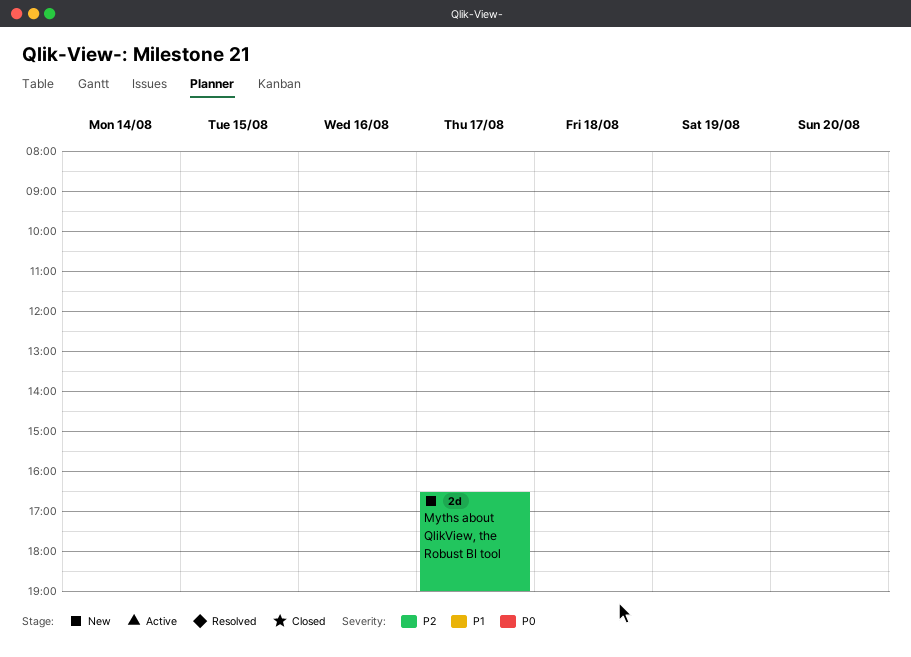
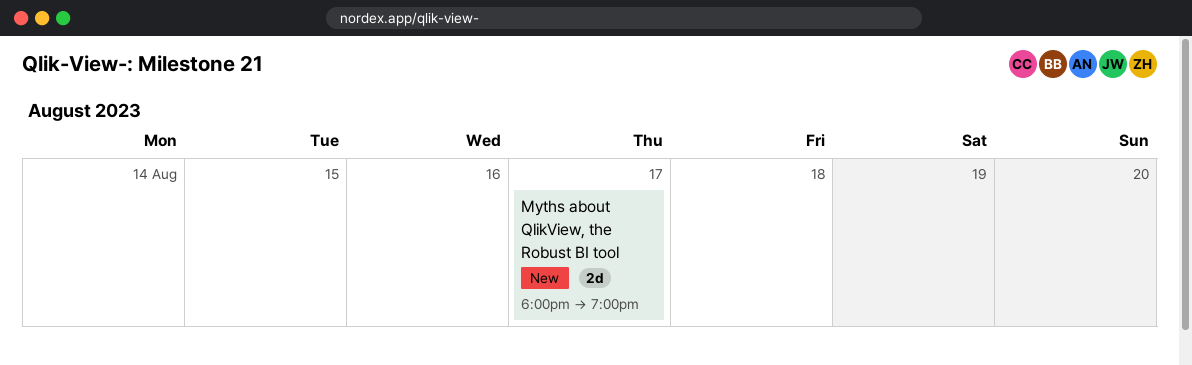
Myths about QlikView, the Robust BI tool, begins: 16:30 -> 18:00

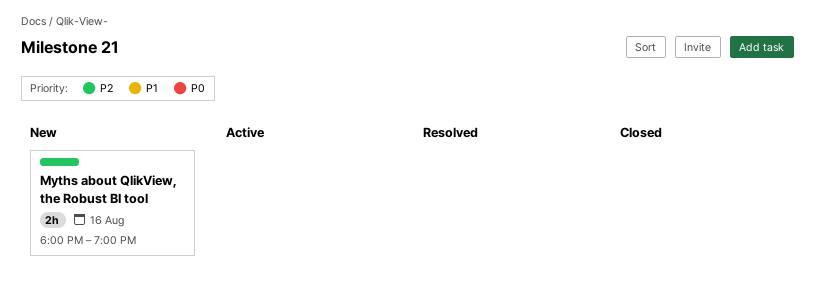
Myths about QlikView, the Robust BI tool, estimate: 2d -> 2h
Myths about QlikView, the Robust BI tool, day: Aug 17 -> Aug 16

